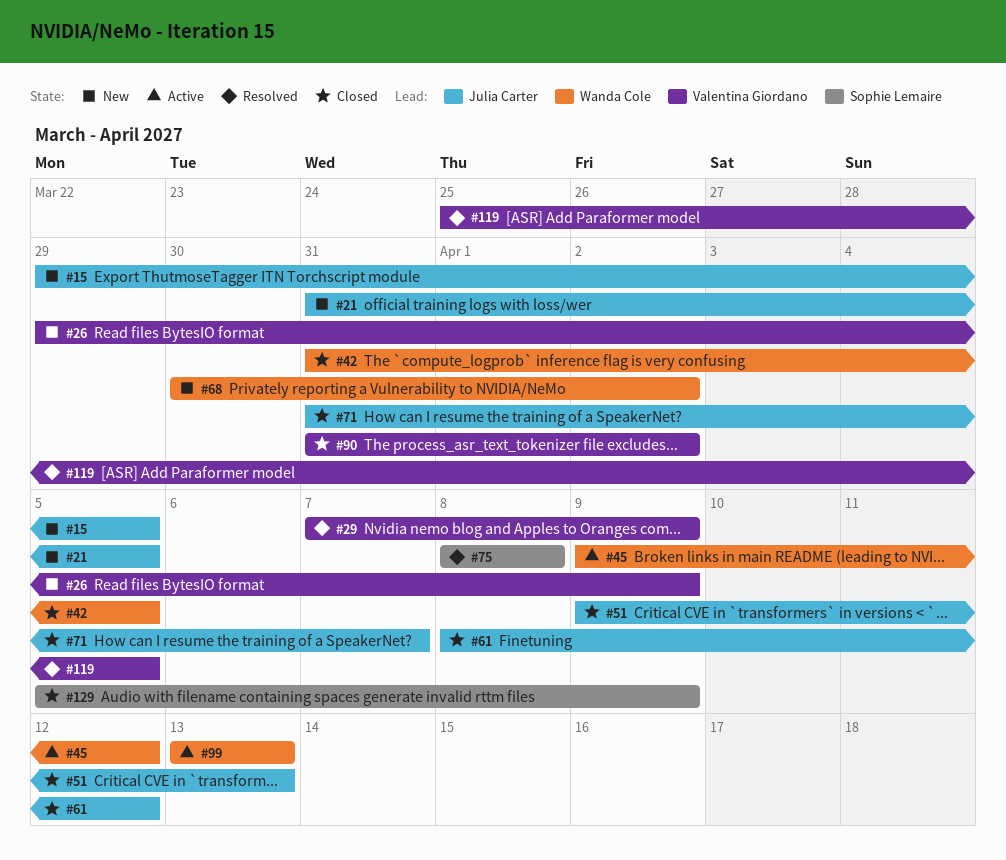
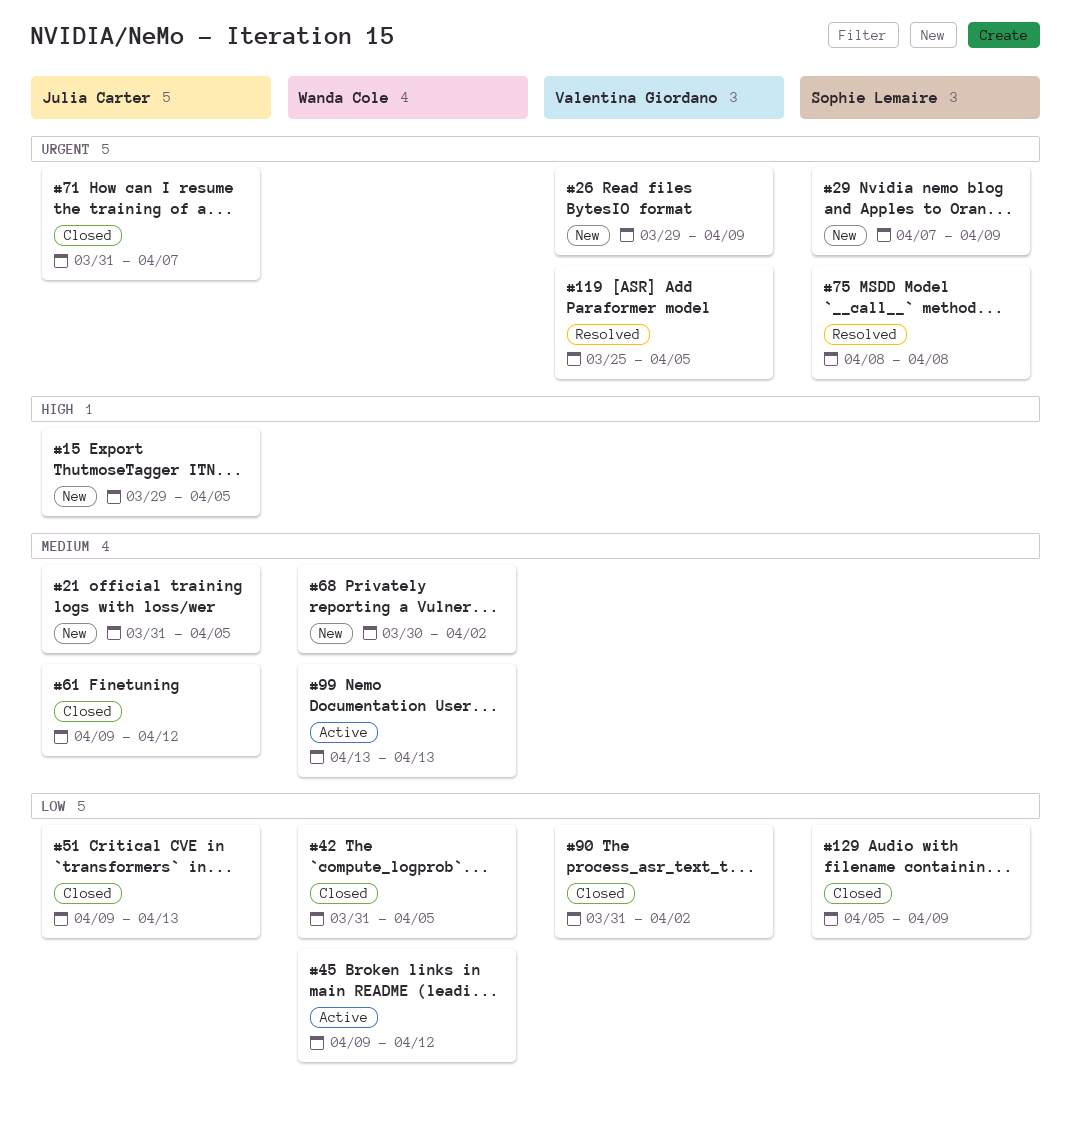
#29, status: Resolved -> New
#29, owner: Valentina Giordano -> Sophie Lemaire
#61, start: Apr 8 -> Apr 9

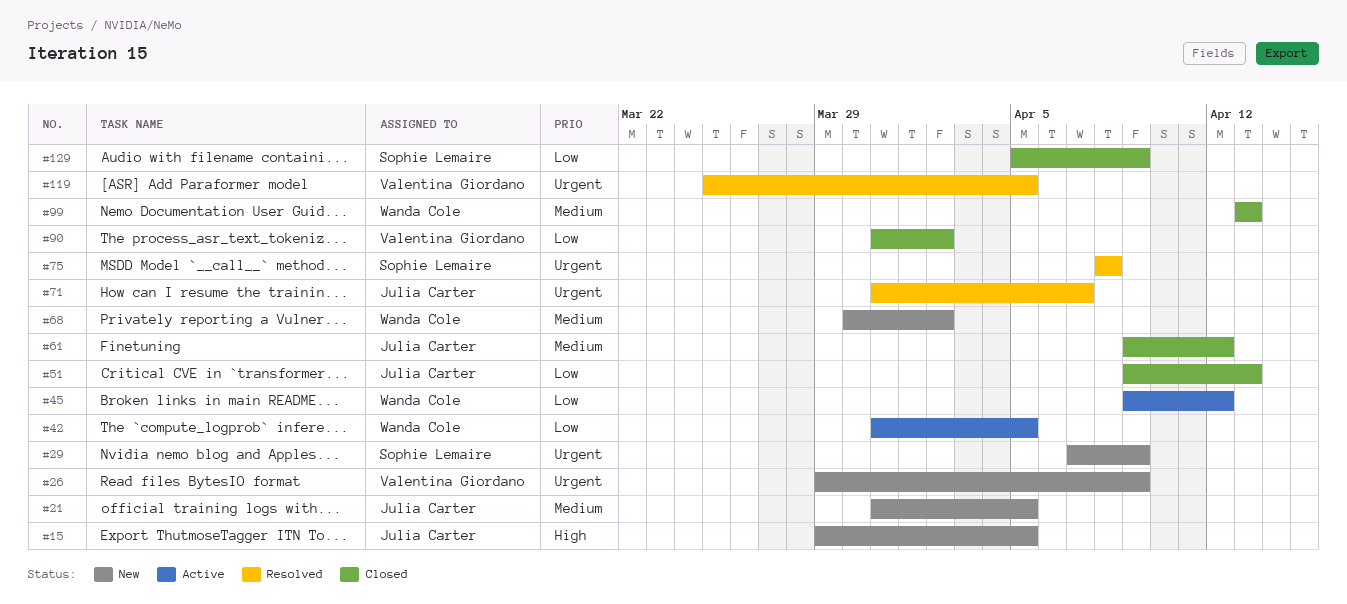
#42, status: Closed -> Active
#71, status: Closed -> Resolved
#99, status: Active -> Closed

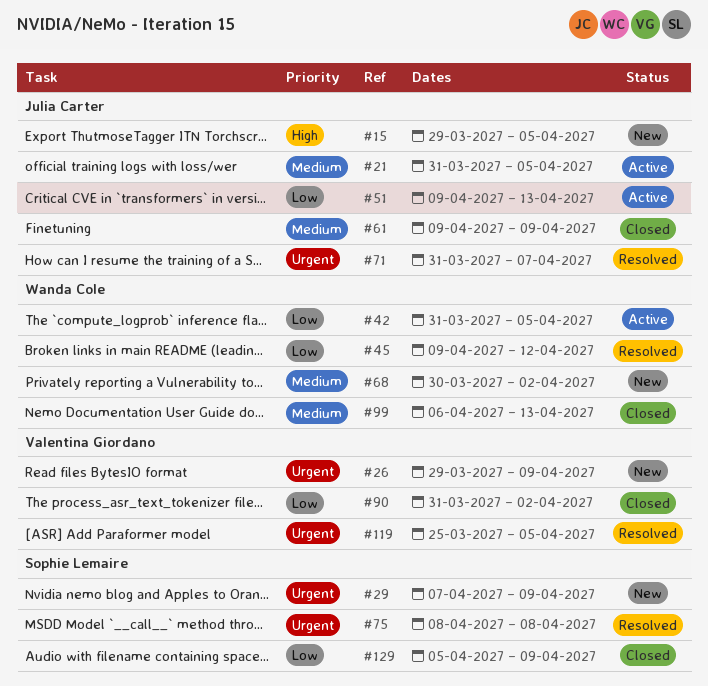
#21, status: New -> Active
#45, status: Active -> Resolved
#51, status: Closed -> Active
#61, due: Apr 12 -> Apr 9
#99, start: Apr 13 -> Apr 6

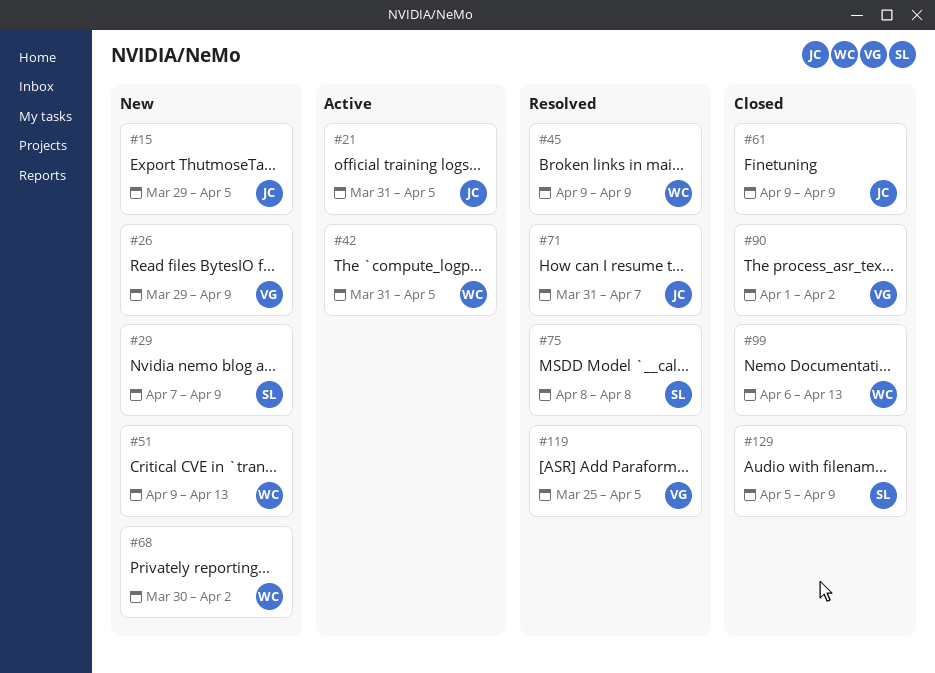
#45, due: Apr 12 -> Apr 9
#51, status: Active -> New
#51, owner: Julia Carter -> Wanda Cole
#90, start: Mar 31 -> Apr 1

